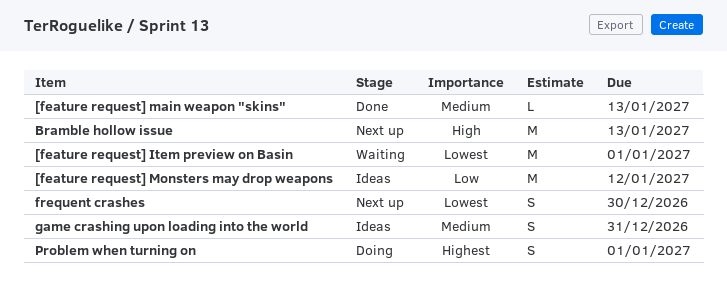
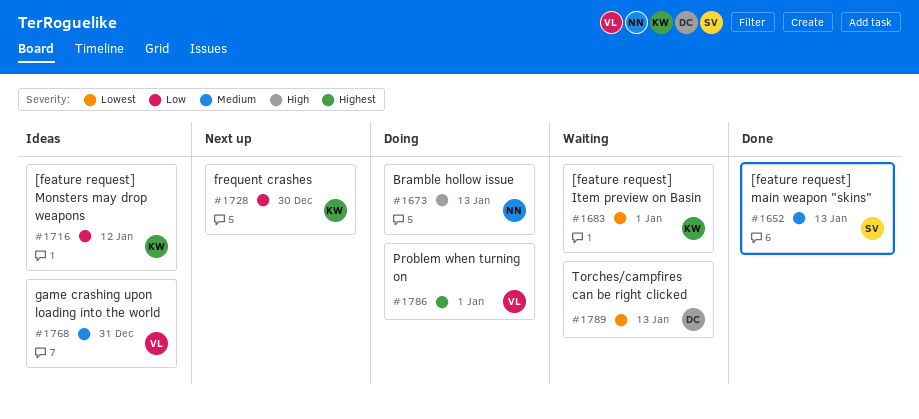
Bramble hollow issue, status: Next up -> Doing
frequent crashes, priority: Lowest -> Low
Torches/campfires can be right clicked: none -> present

